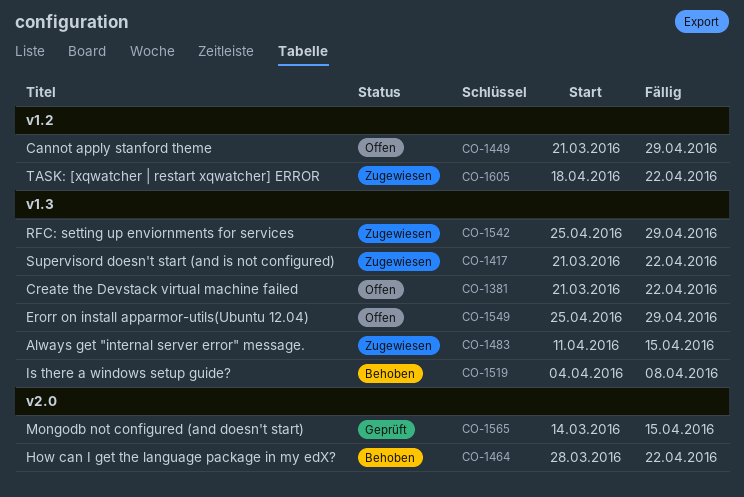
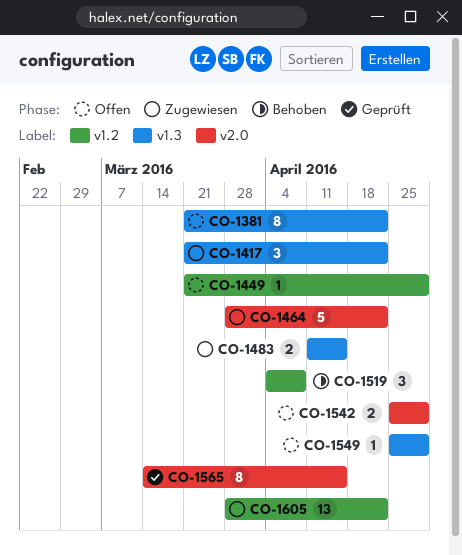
CO-1464, status: Behoben -> Zugewiesen
CO-1519, label: v1.3 -> v1.2
CO-1542, status: Zugewiesen -> Offen
CO-1542, label: v1.3 -> v2.0
CO-1605, start: Apr 18 -> Mar 28

